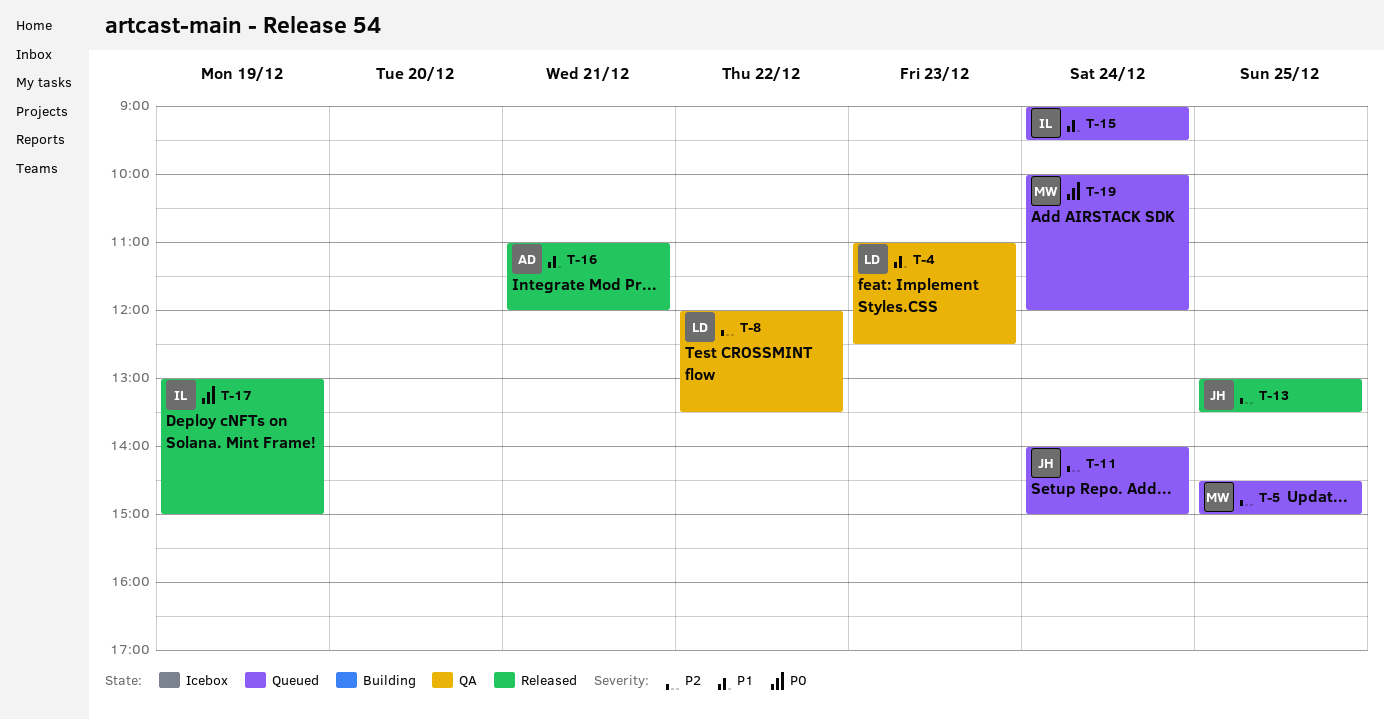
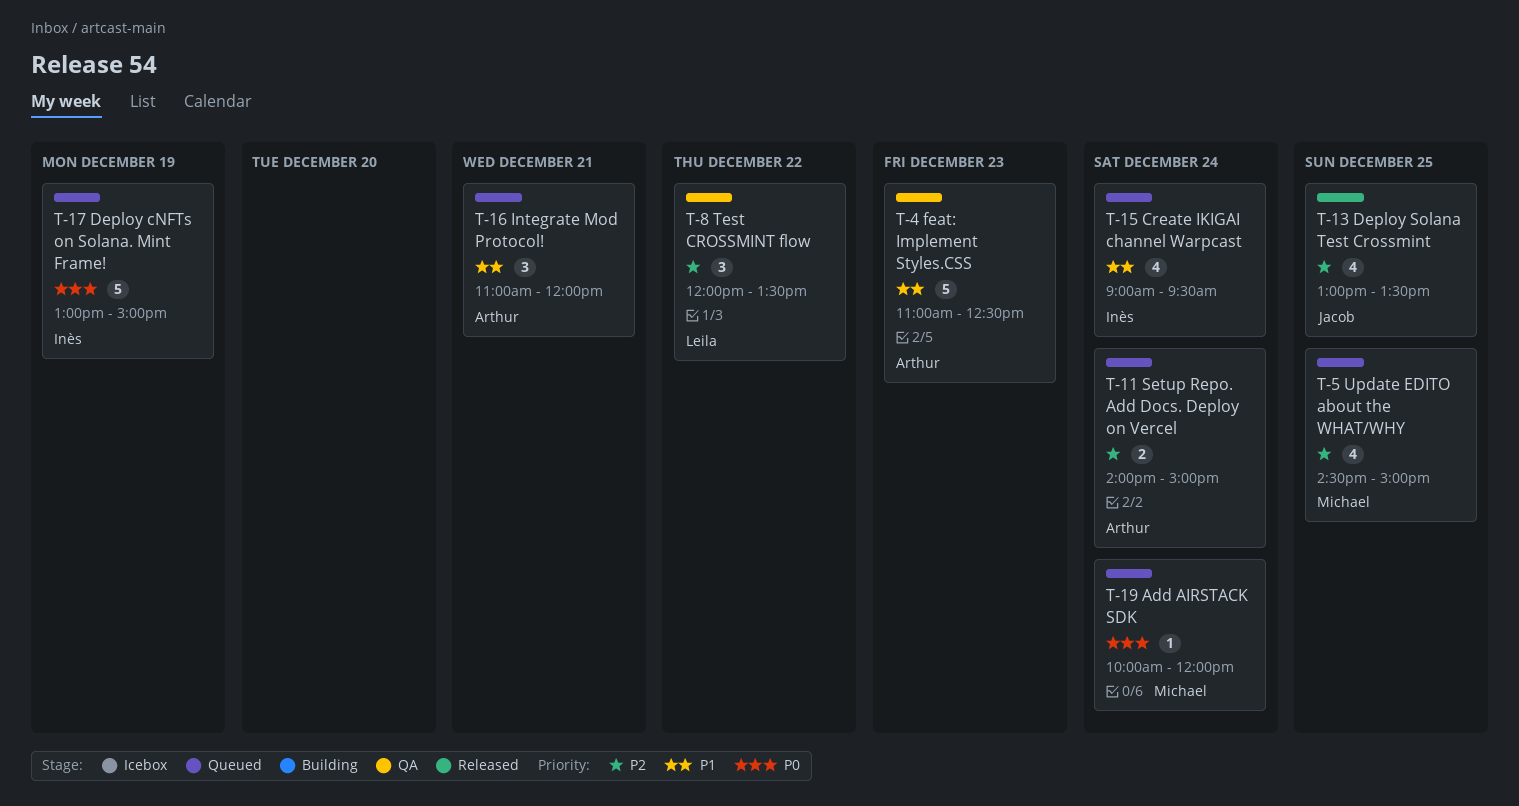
T-4, owner: Leila -> Arthur
T-11, owner: Jacob -> Arthur
T-16, status: Released -> Queued
T-17, status: Released -> Queued

